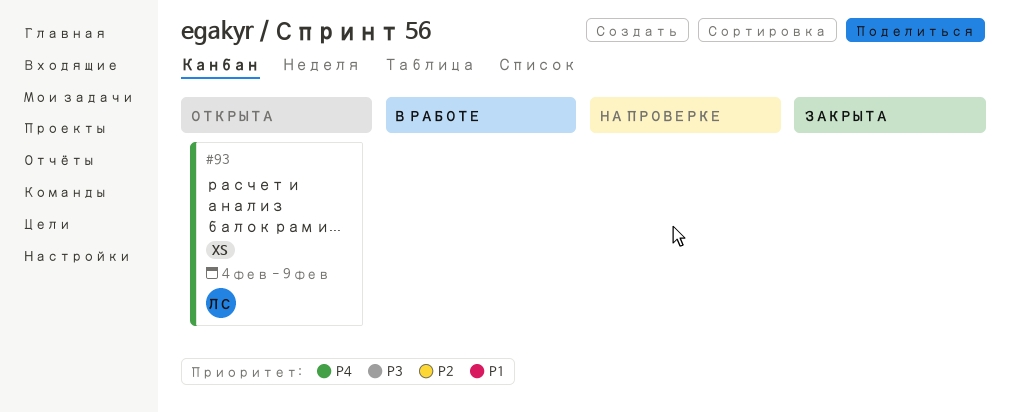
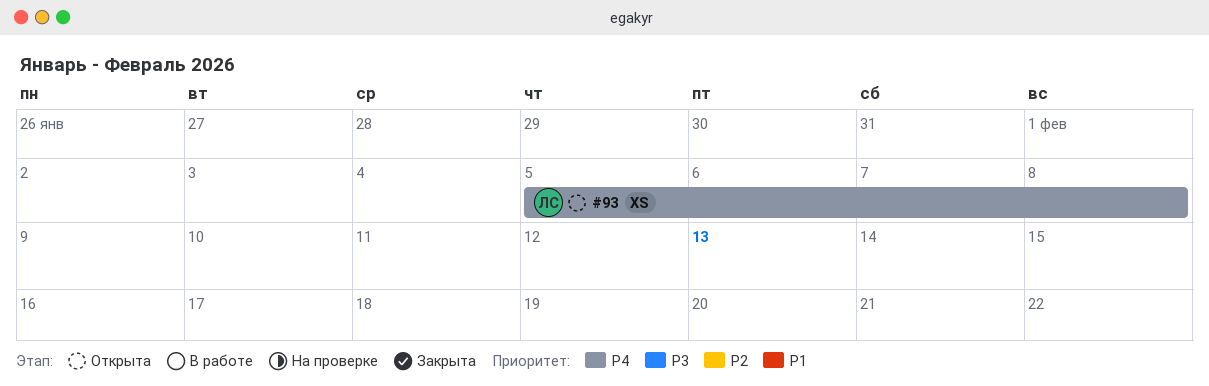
#93, start: Feb 4 -> Feb 5
#93, due: Feb 9 -> Feb 8

